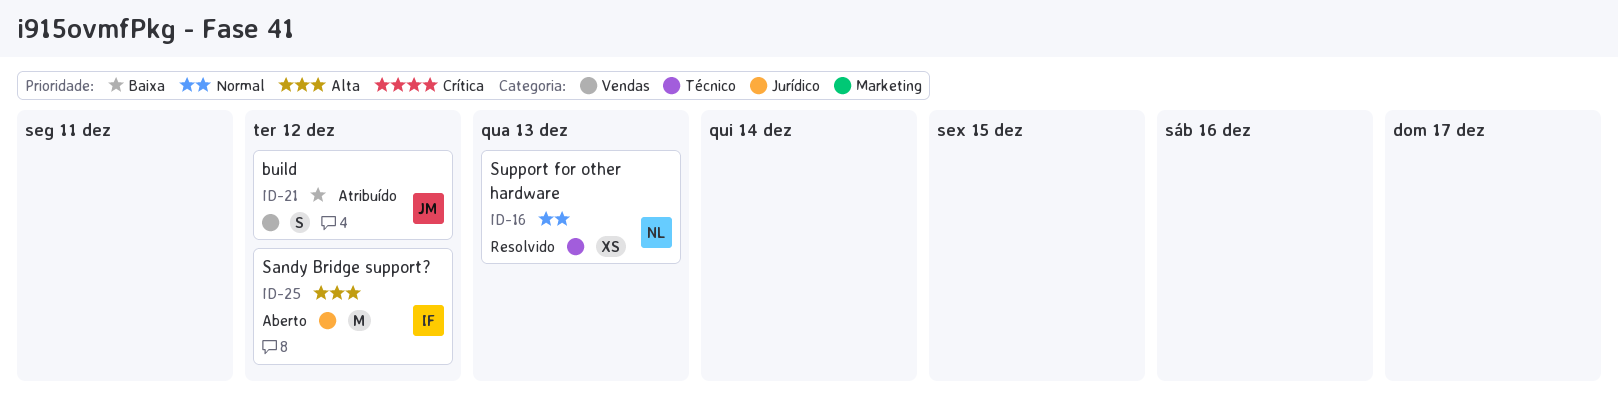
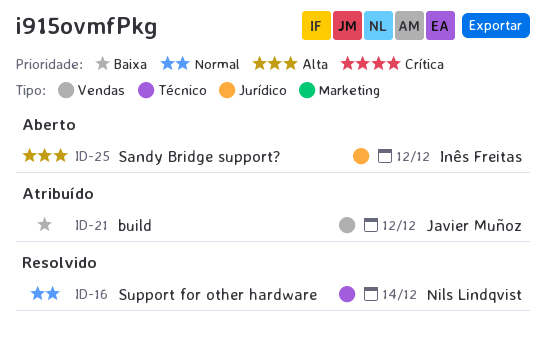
ID-16, due: Dec 13 -> Dec 14

